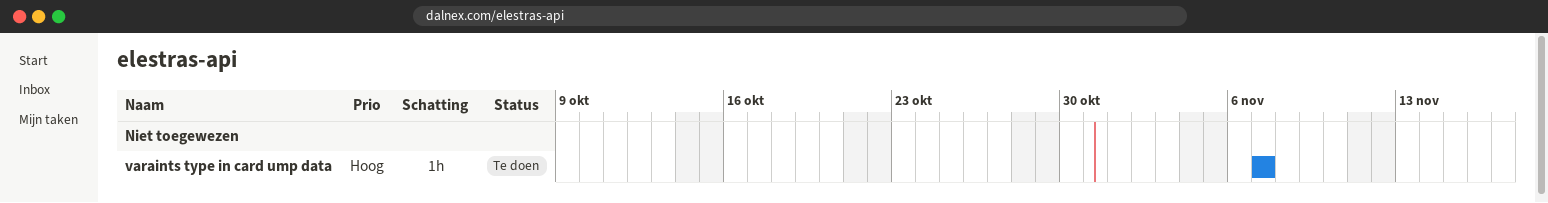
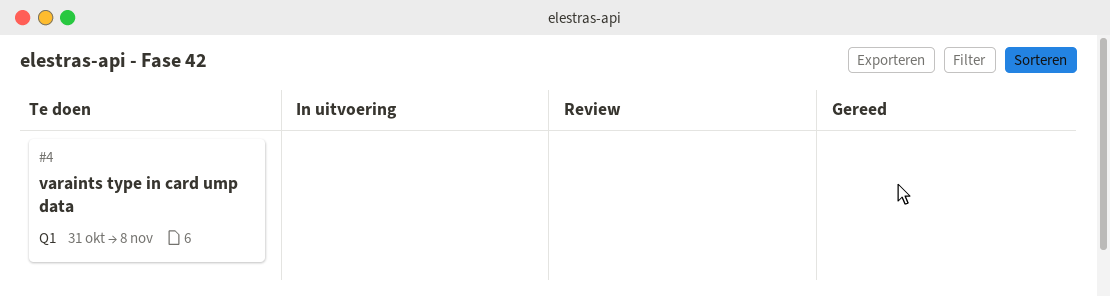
varaints type in card ump data, start: Nov 7 -> Oct 31
varaints type in card ump data, due: Nov 7 -> Nov 8

